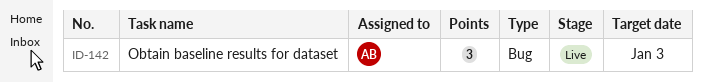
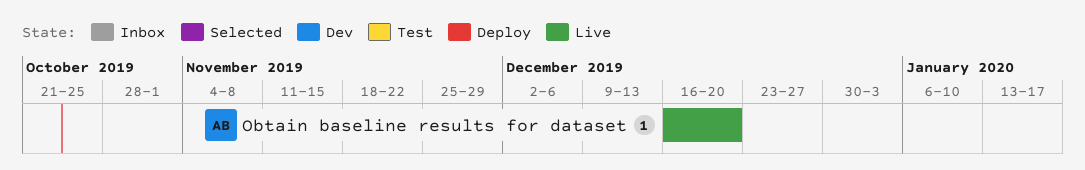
Obtain baseline results for dataset, estimate: 3 -> 1
Obtain baseline results for dataset, due: Jan 3 -> Dec 20

